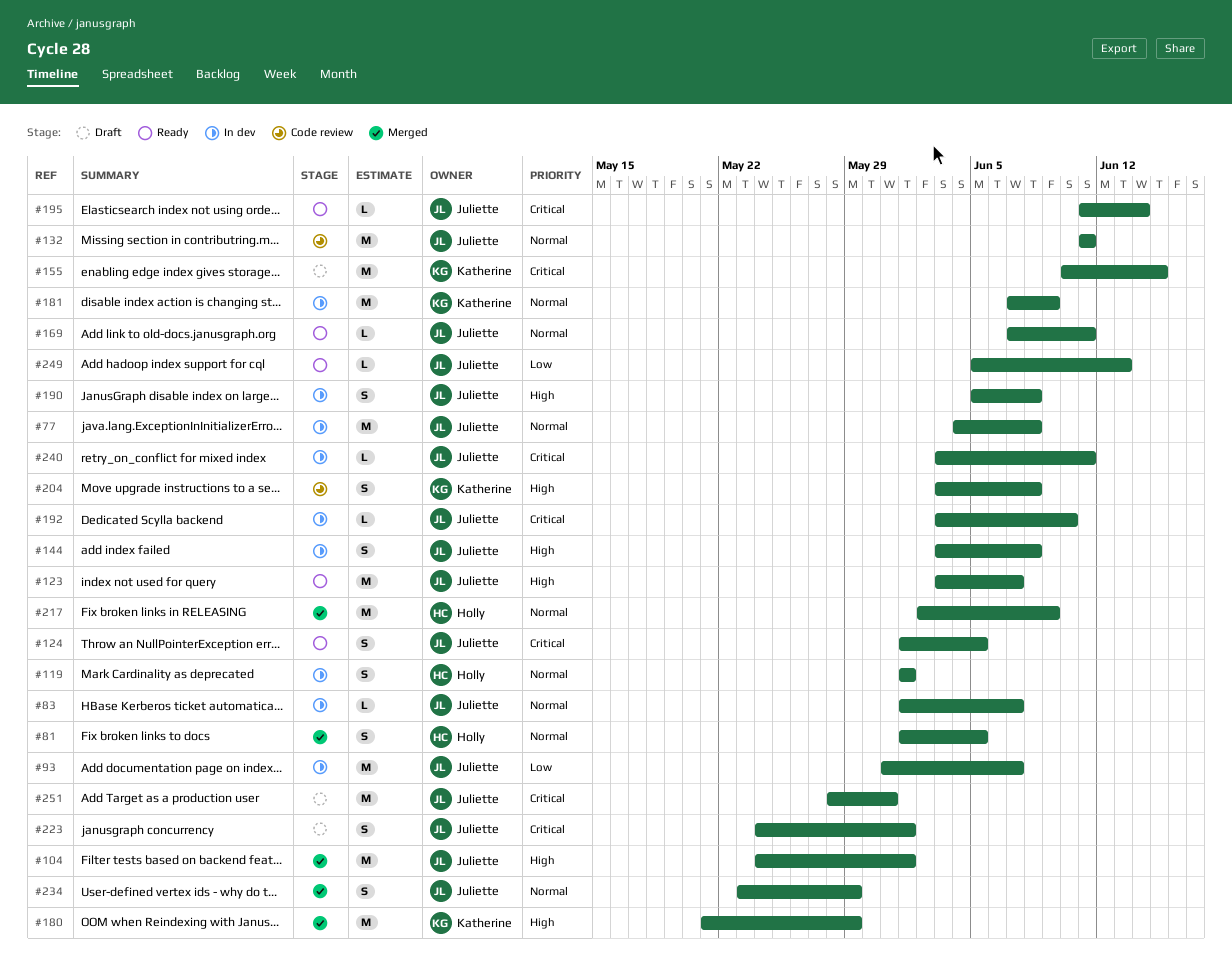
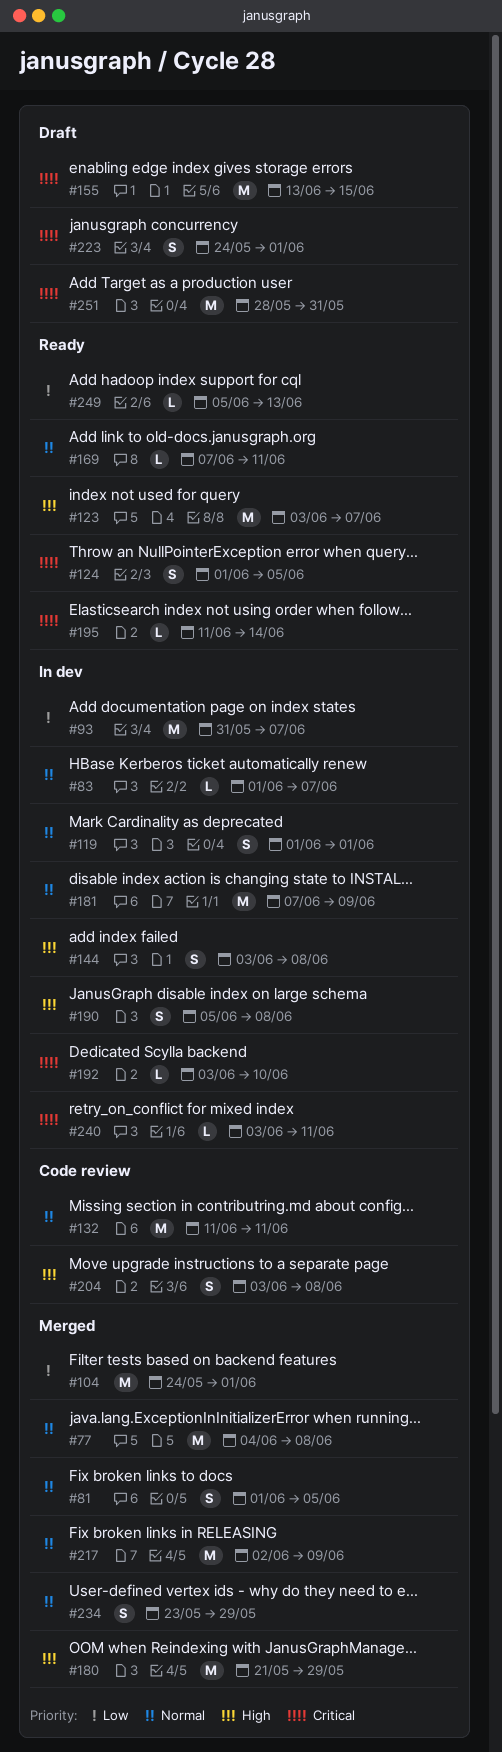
#77, status: In dev -> Merged
#104, priority: High -> Low
#155, start: Jun 10 -> Jun 13

